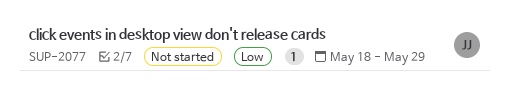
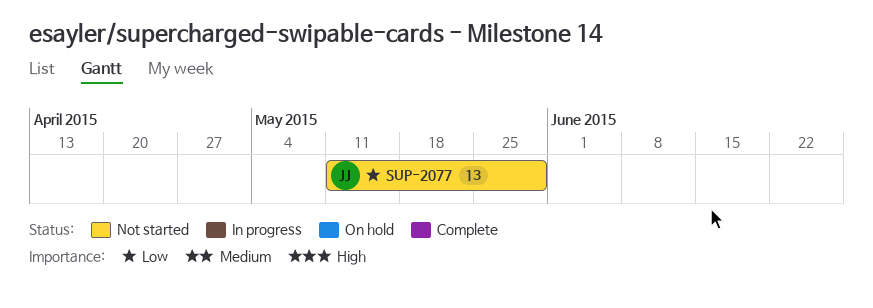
SUP-2077, estimate: 1 -> 13
SUP-2077, start: May 18 -> May 11

